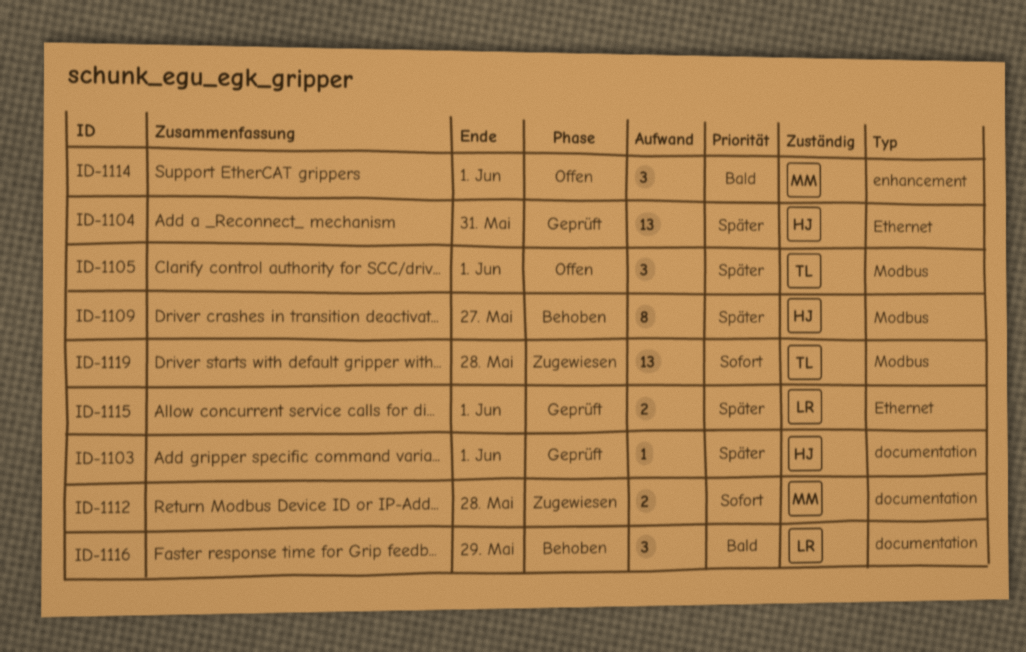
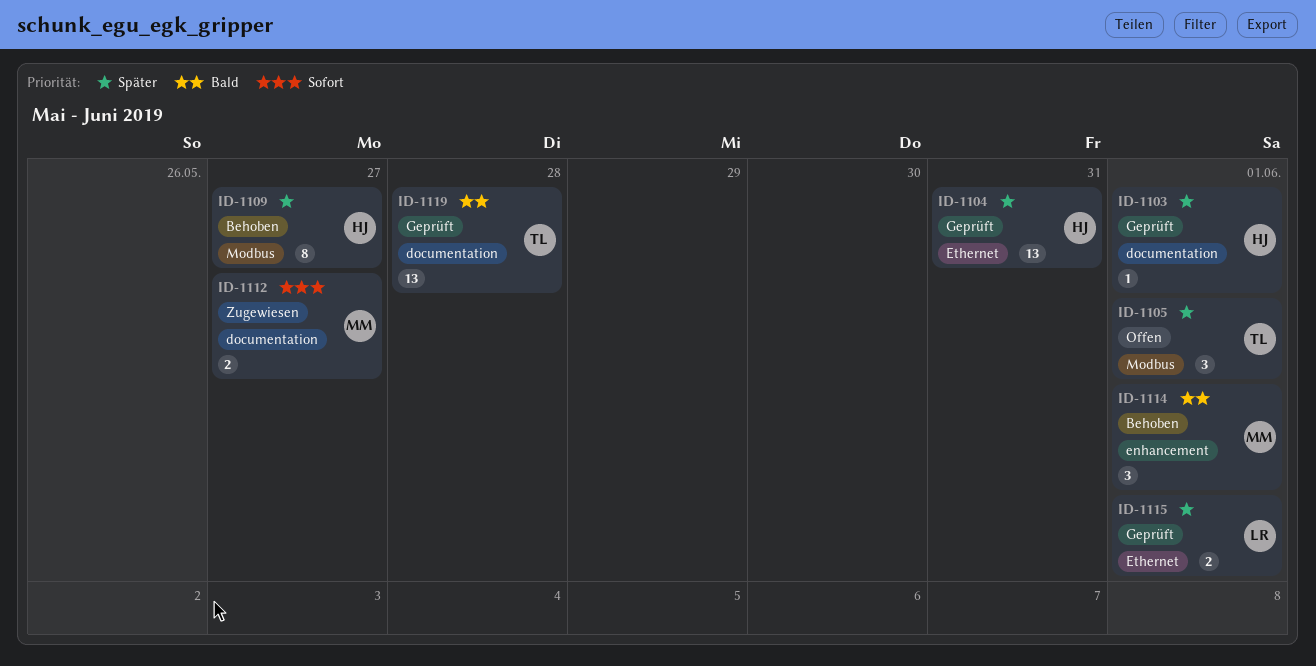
ID-1112, due: May 28 -> May 27
ID-1114, status: Offen -> Behoben
ID-1116: present -> none
ID-1119, status: Zugewiesen -> Geprüft
ID-1119, priority: Sofort -> Bald
ID-1119, label: Modbus -> documentation

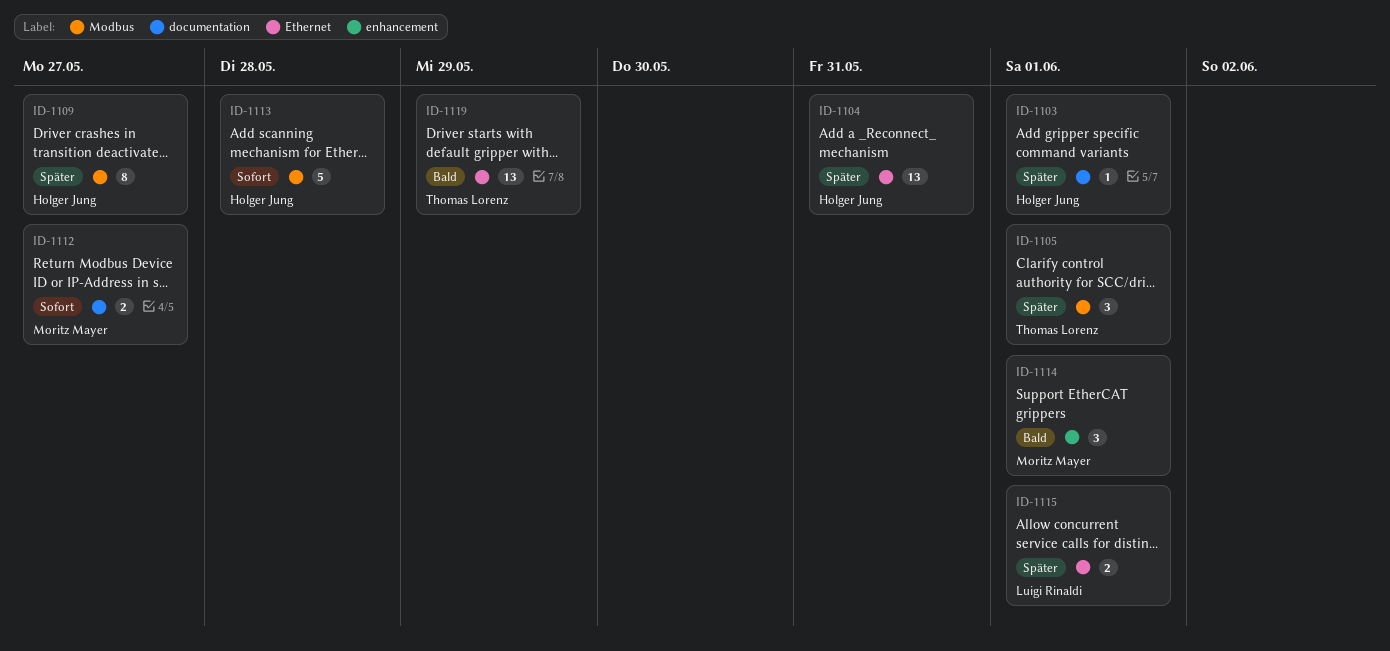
ID-1113: none -> present
ID-1119, label: documentation -> Ethernet
ID-1119, due: May 28 -> May 29

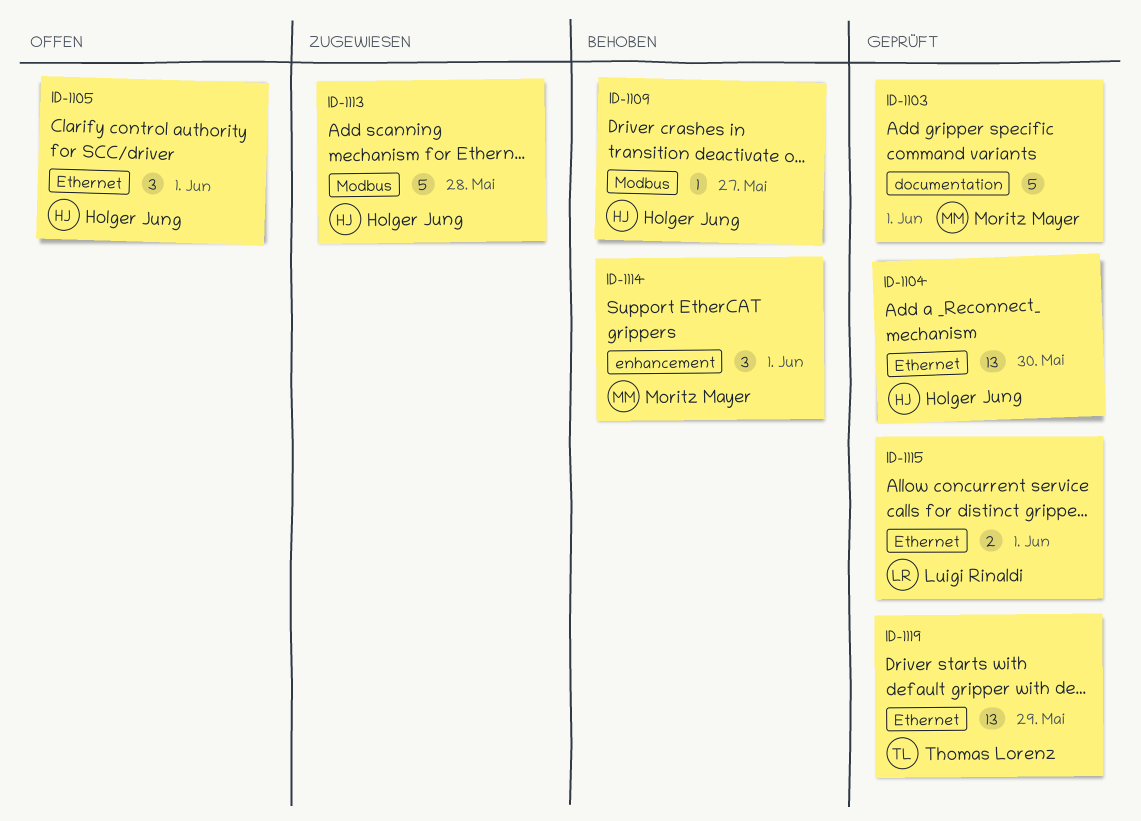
ID-1103, owner: Holger Jung -> Moritz Mayer
ID-1103, estimate: 1 -> 5
ID-1104, due: May 31 -> May 30
ID-1105, owner: Thomas Lorenz -> Holger Jung
ID-1105, label: Modbus -> Ethernet
ID-1109, estimate: 8 -> 1
ID-1112: present -> none

